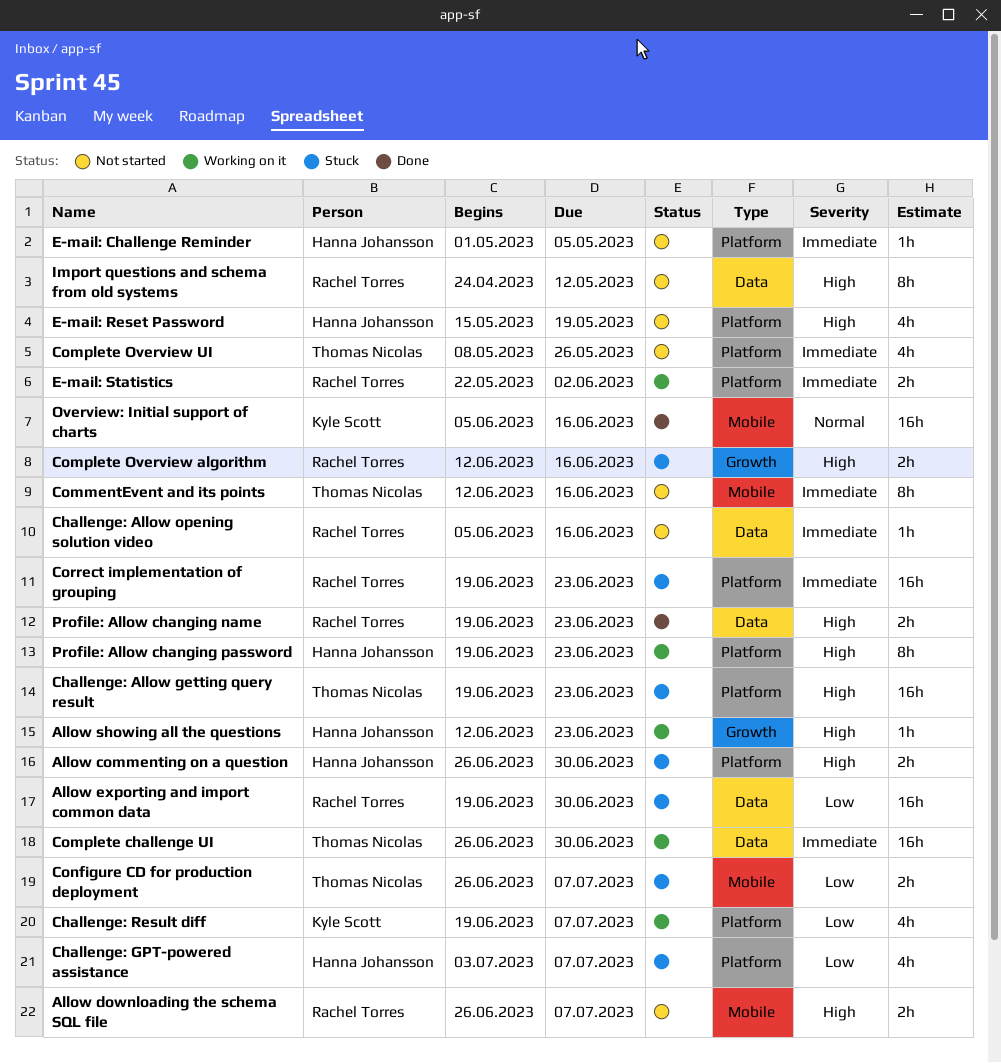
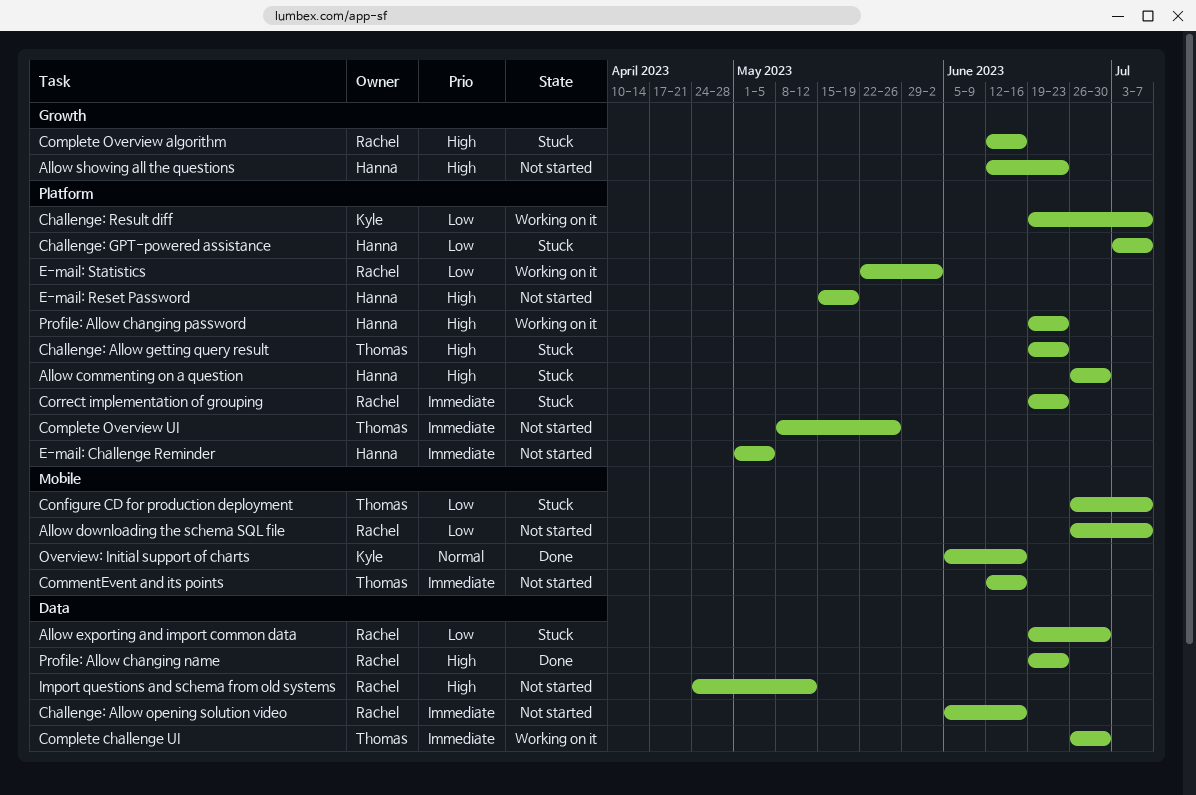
Allow downloading the schema SQL file, priority: High -> Low
Allow showing all the questions, status: Working on it -> Not started
E-mail: Statistics, priority: Immediate -> Low

